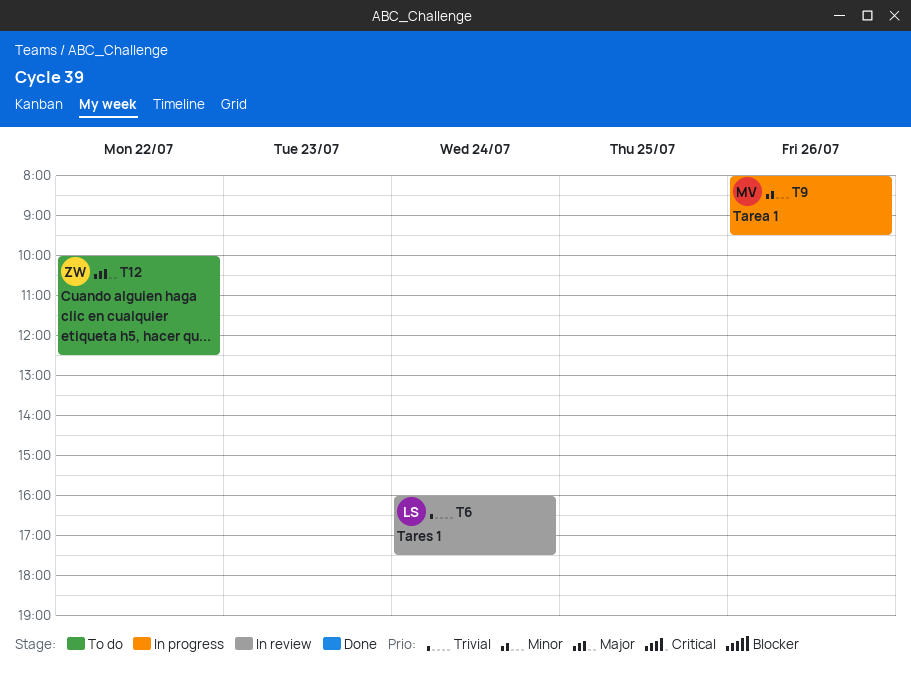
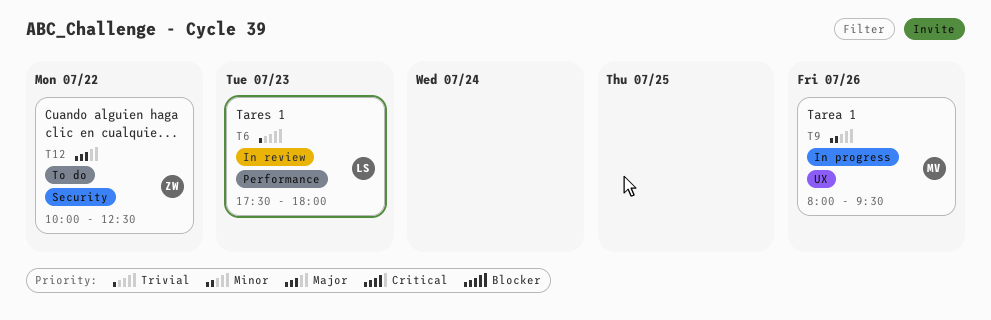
T6, day: Jul 24 -> Jul 23
T6, begins: 16:00 -> 17:30
T6, ends: 17:30 -> 18:00

